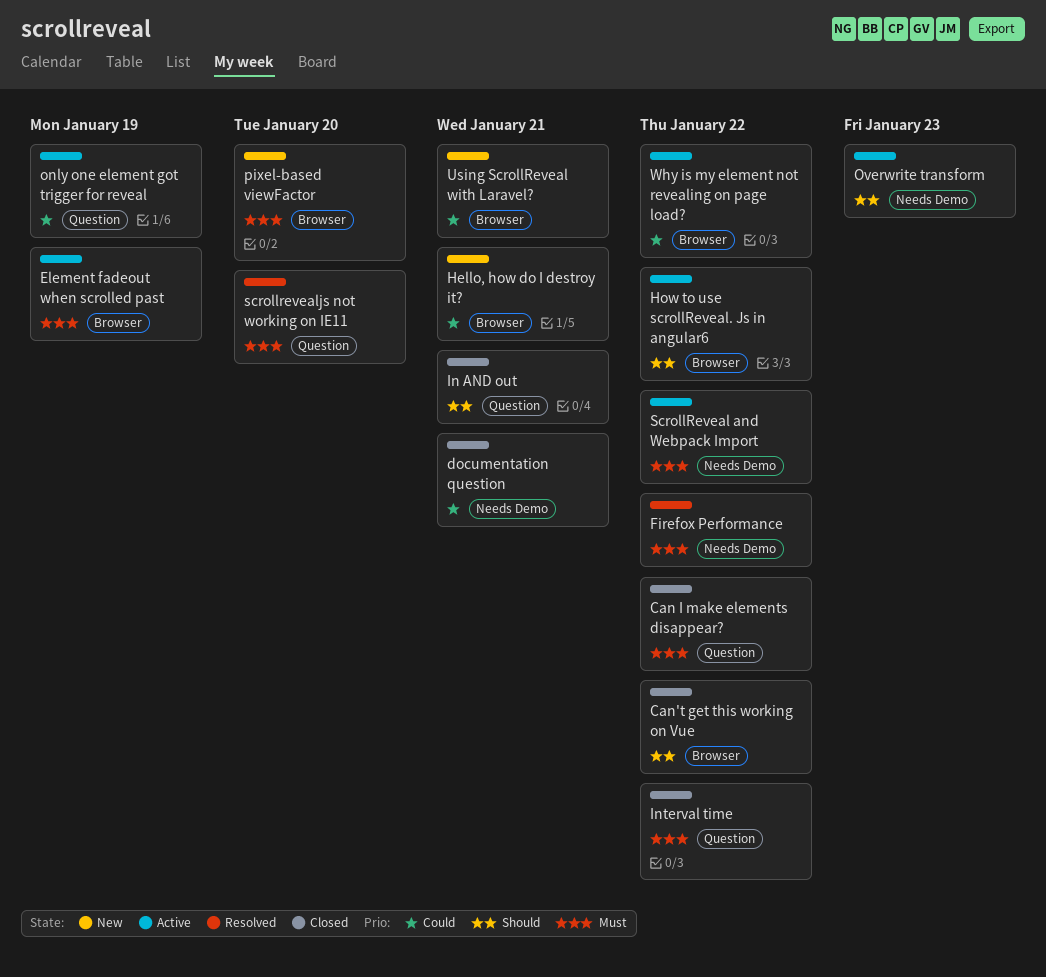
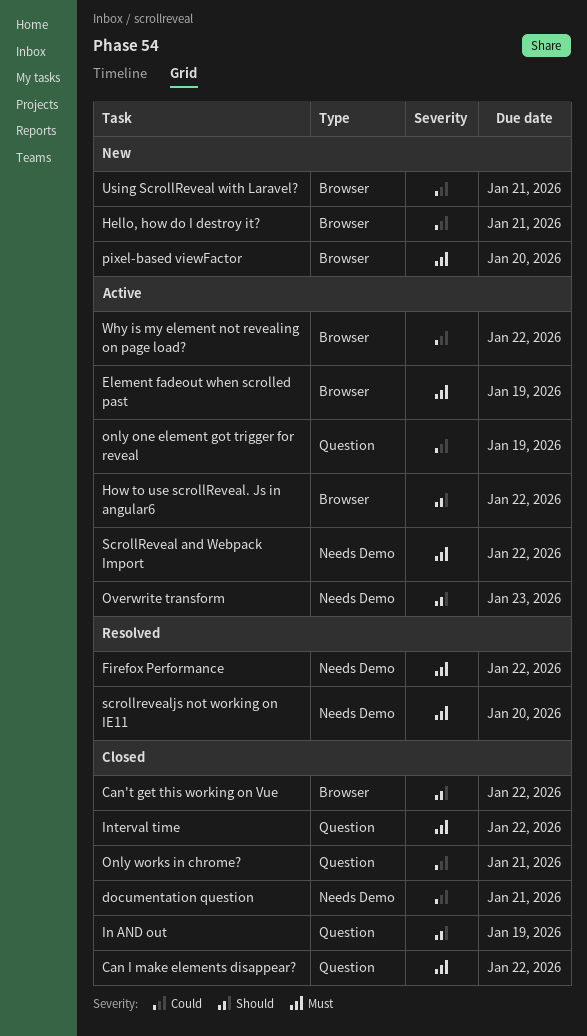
In AND out, due: Jan 21 -> Jan 19
Only works in chrome?: none -> present
scrollrevealjs not working on IE11, label: Question -> Needs Demo

